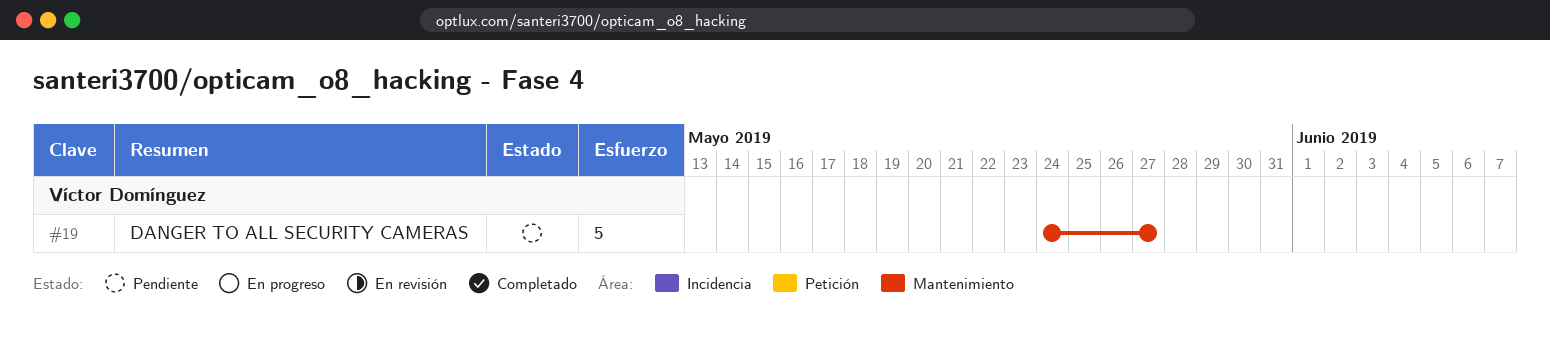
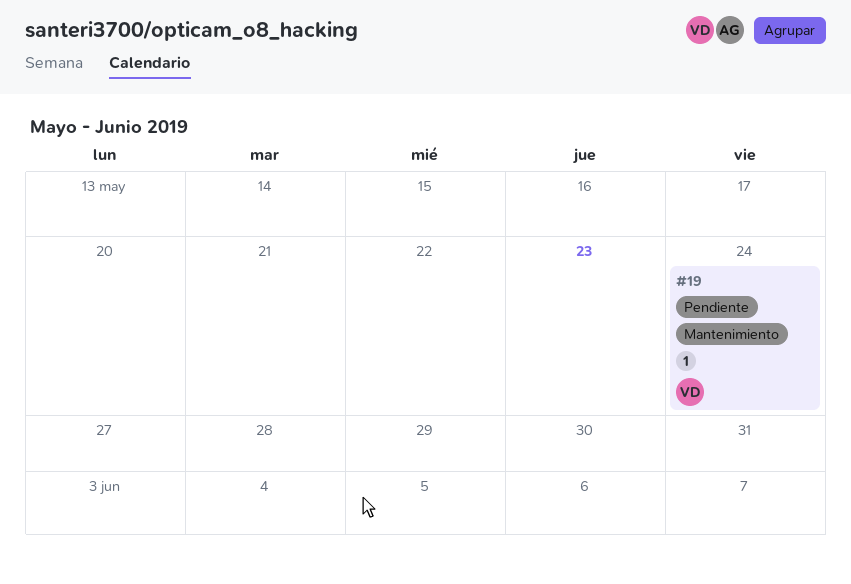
#19, estimate: 5 -> 1
#19, due: May 27 -> May 24

